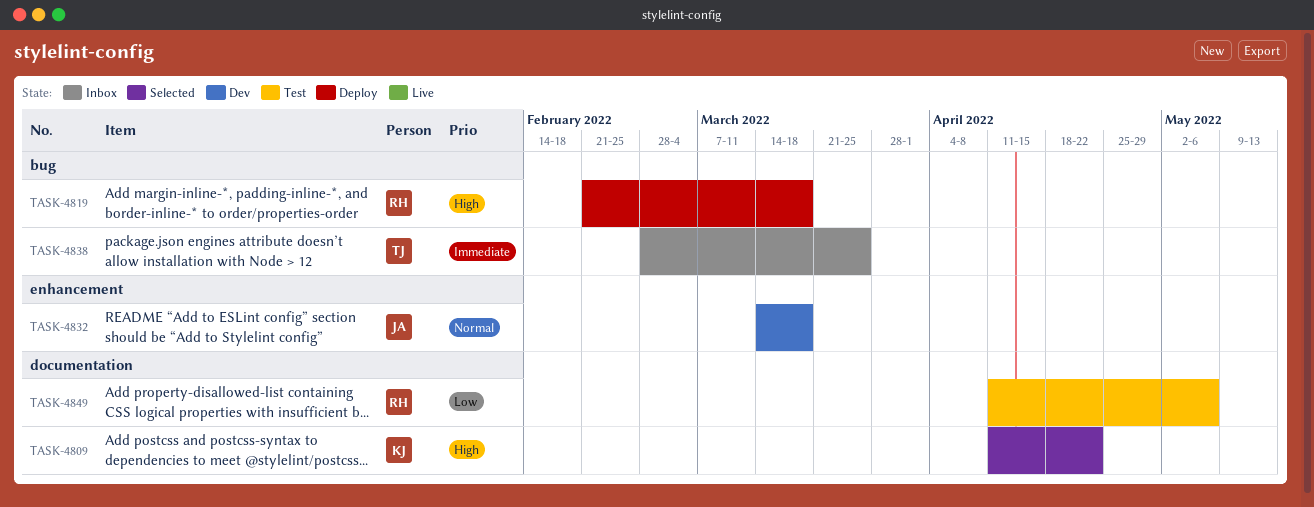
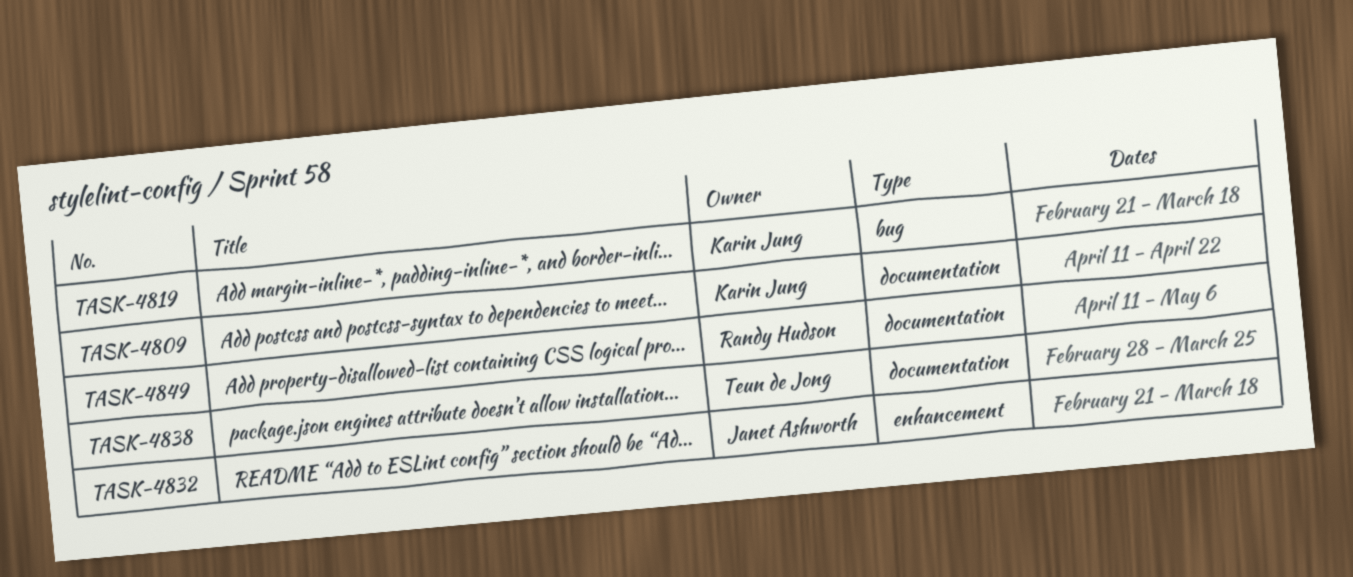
TASK-4819, owner: Randy Hudson -> Karin Jung
TASK-4832, start: Mar 14 -> Feb 21
TASK-4838, label: bug -> documentation

